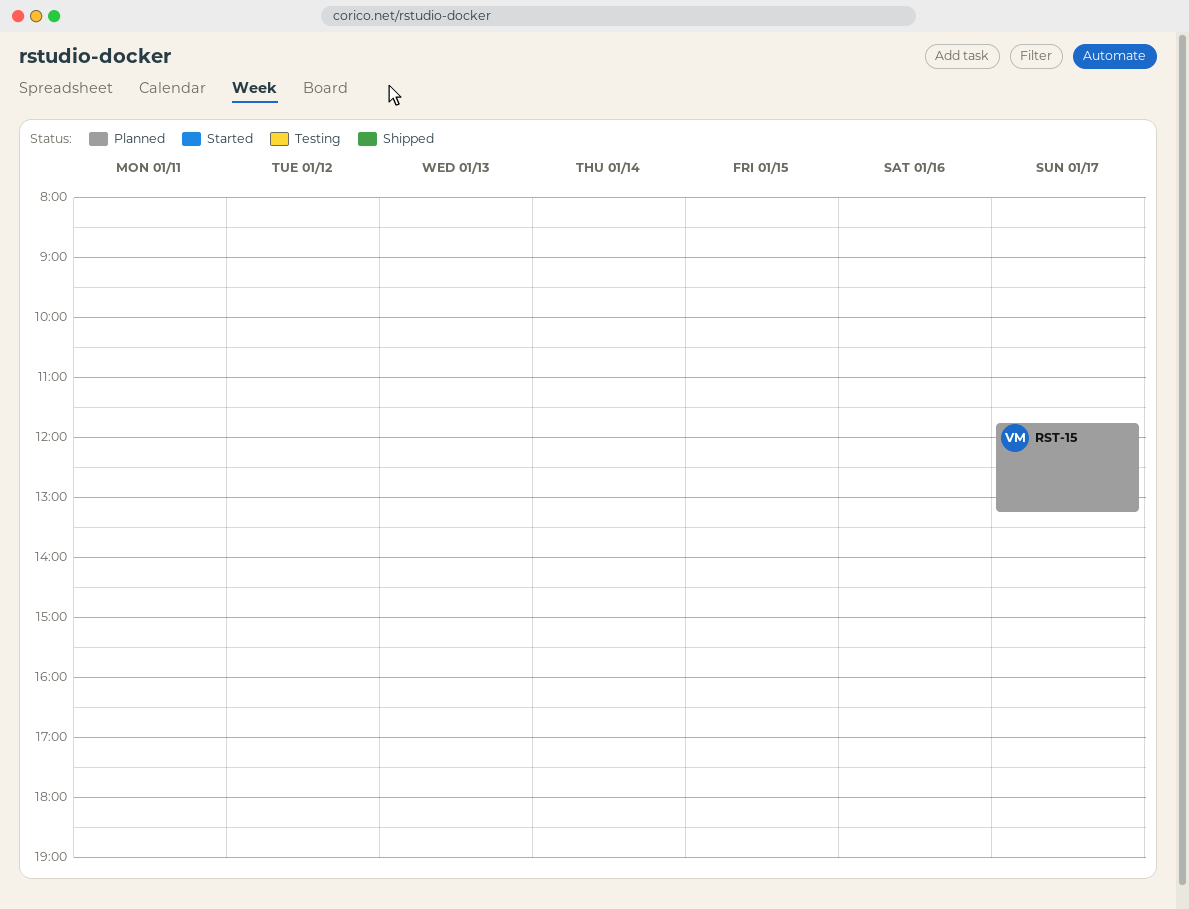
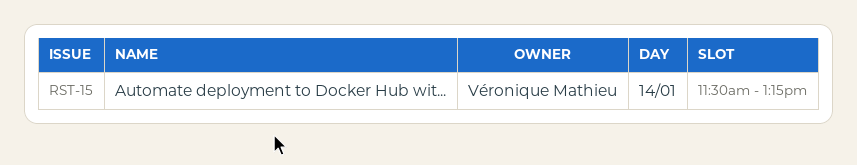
RST-15, day: Jan 17 -> Jan 14
RST-15, begins: 11:45 -> 11:30

